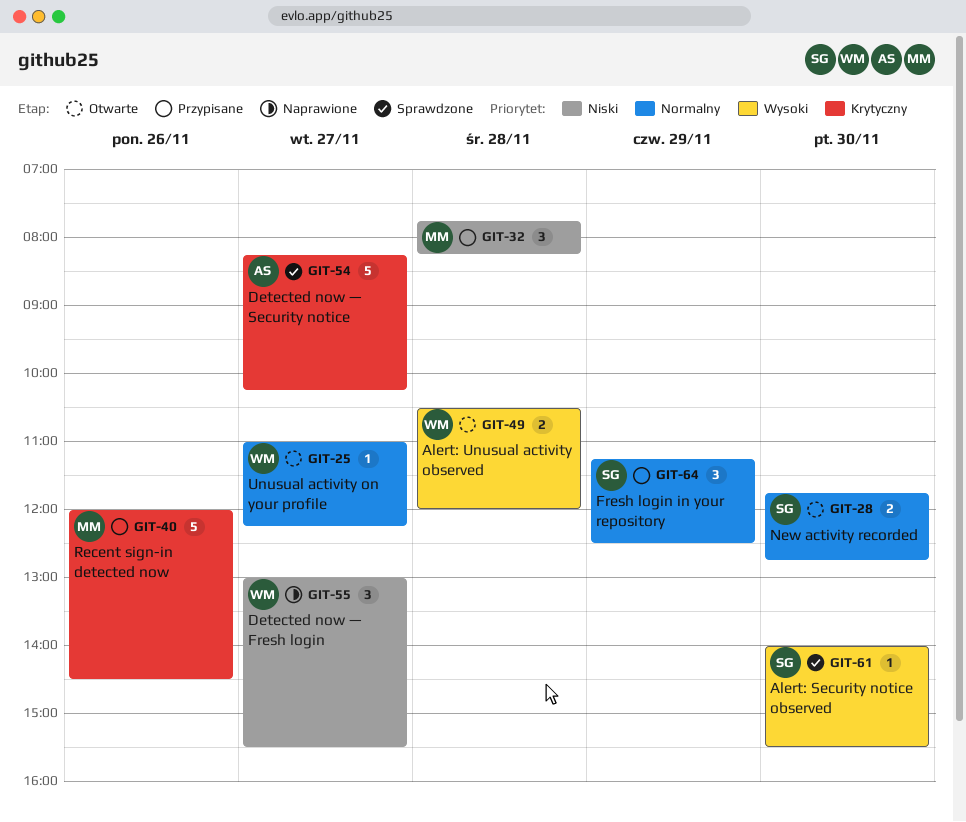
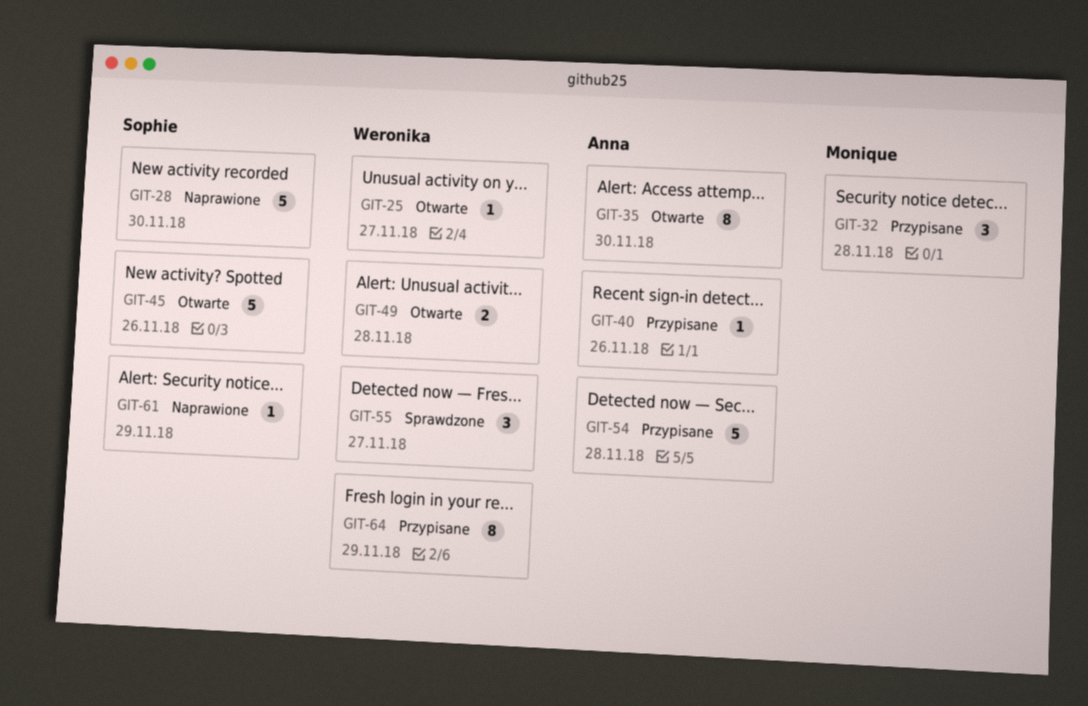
GIT-28, status: Otwarte -> Naprawione
GIT-28, estimate: 2 -> 5
GIT-35: none -> present
GIT-40, owner: Monique -> Anna
GIT-40, estimate: 5 -> 1
GIT-45: none -> present
GIT-54, status: Sprawdzone -> Przypisane
GIT-54, day: Nov 27 -> Nov 28
GIT-55, status: Naprawione -> Sprawdzone
GIT-61, status: Sprawdzone -> Naprawione
GIT-61, day: Nov 30 -> Nov 29
GIT-64, owner: Sophie -> Weronika
GIT-64, estimate: 3 -> 8

